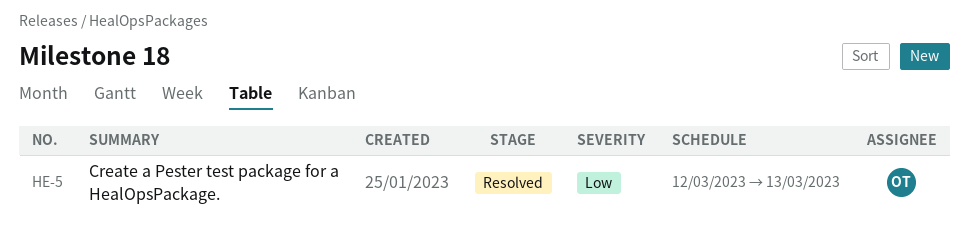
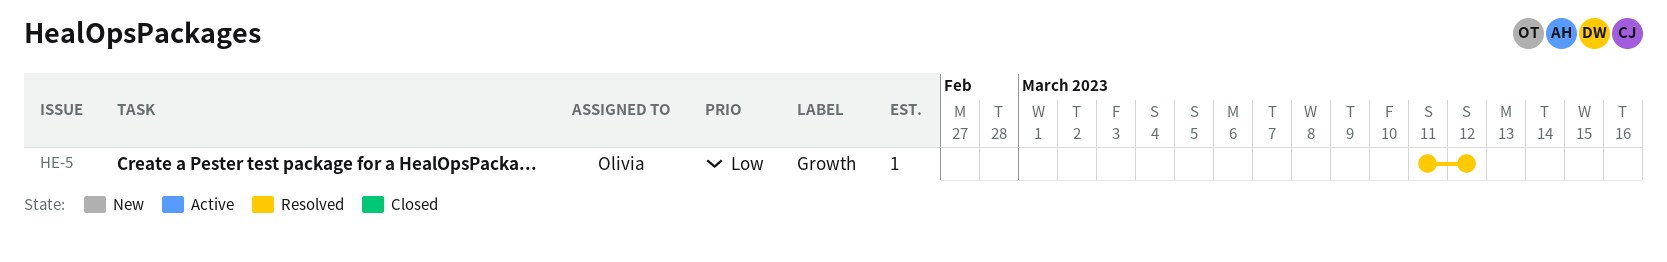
HE-5, start: Mar 12 -> Mar 11
HE-5, due: Mar 13 -> Mar 12

